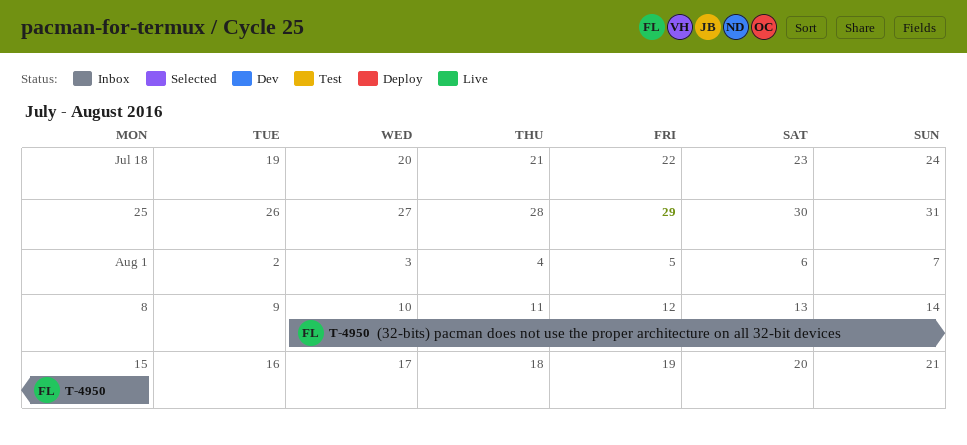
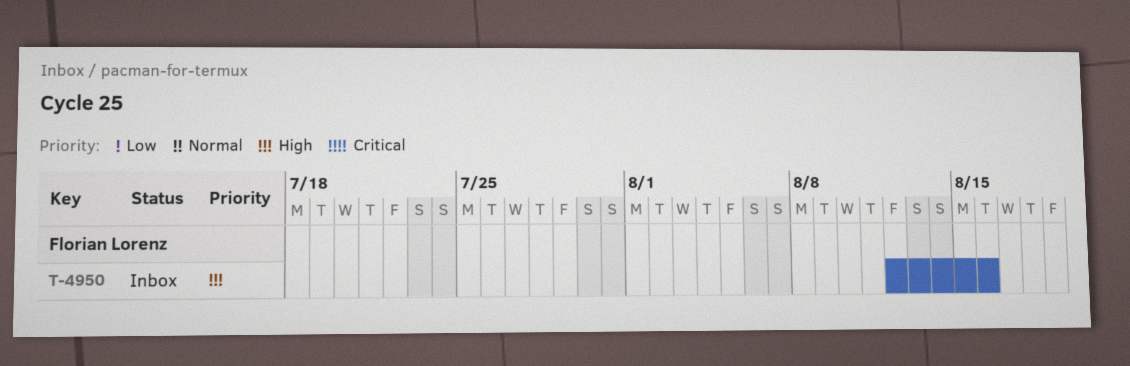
T-4950, start: Aug 10 -> Aug 12
T-4950, due: Aug 15 -> Aug 16

